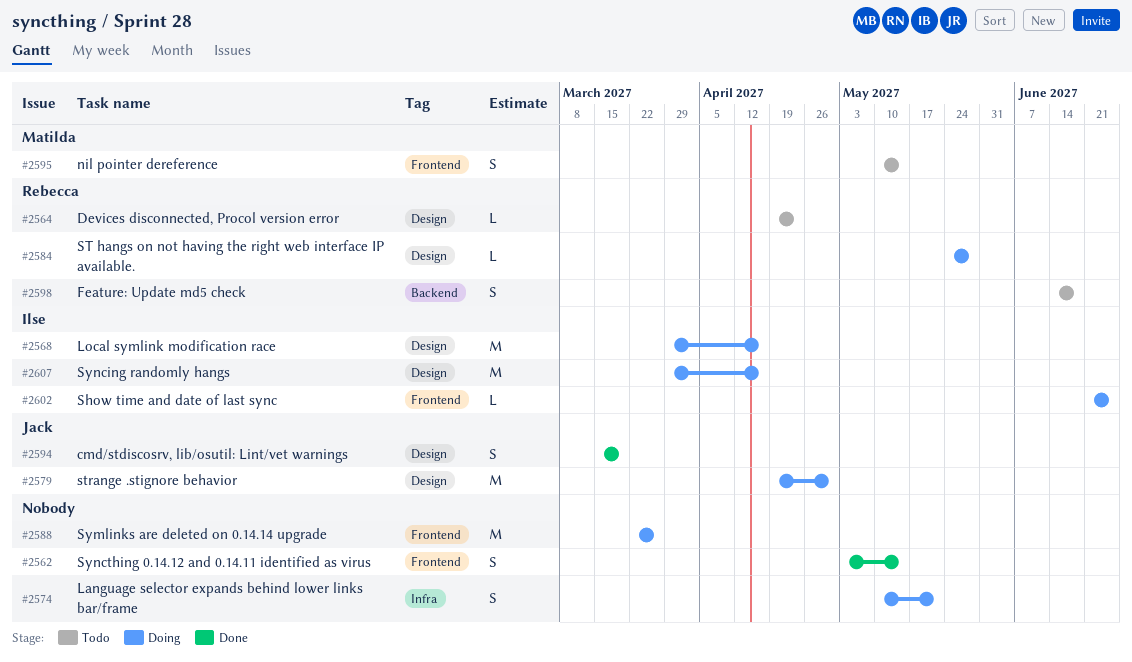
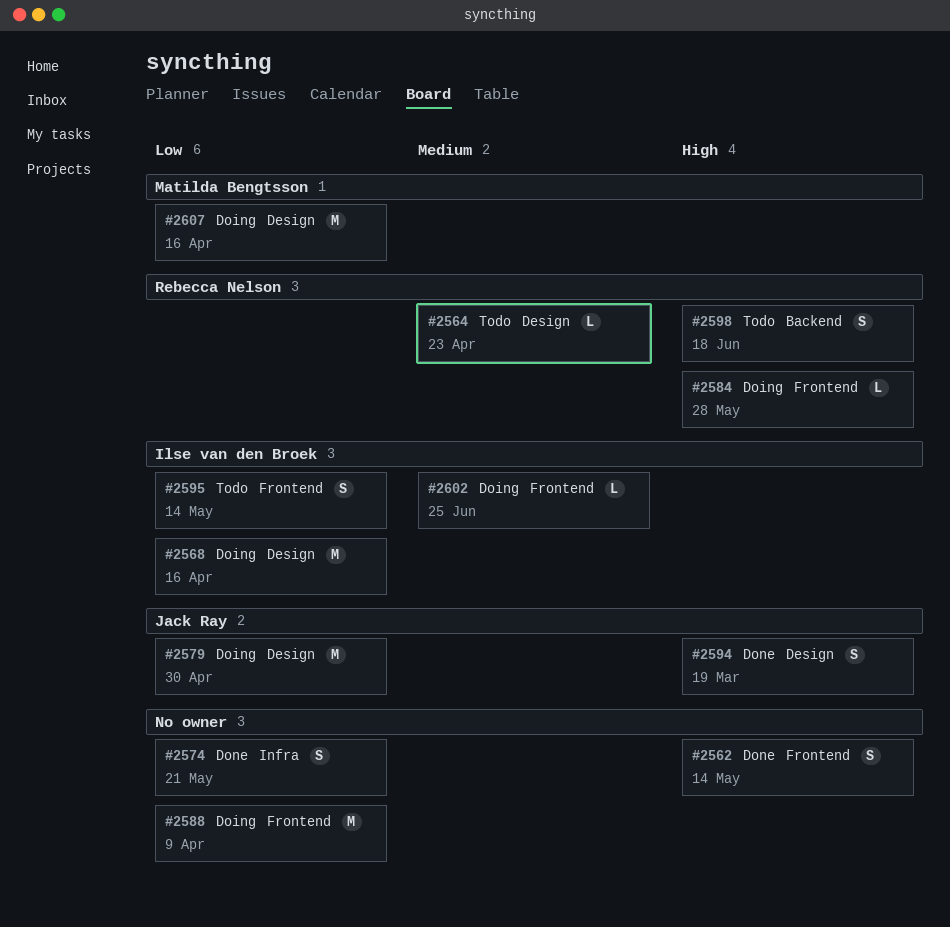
#2574, status: Doing -> Done
#2584, label: Design -> Frontend
#2588, due: Mar 26 -> Apr 9
#2595, owner: Matilda Bengtsson -> Ilse van den Broek
#2607, owner: Ilse van den Broek -> Matilda Bengtsson

